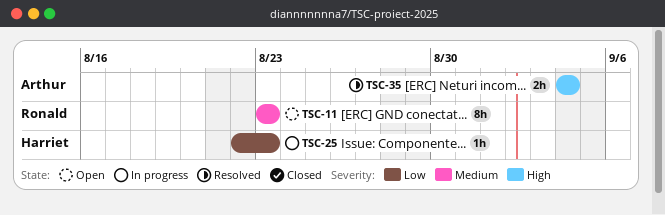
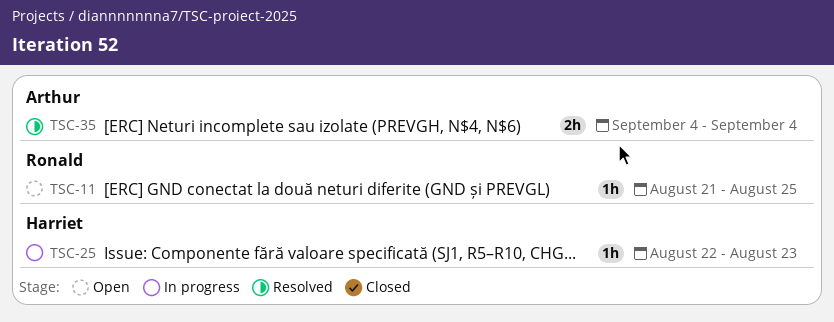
TSC-11, estimate: 8h -> 1h
TSC-11, start: Aug 23 -> Aug 21
TSC-11, due: Aug 23 -> Aug 25

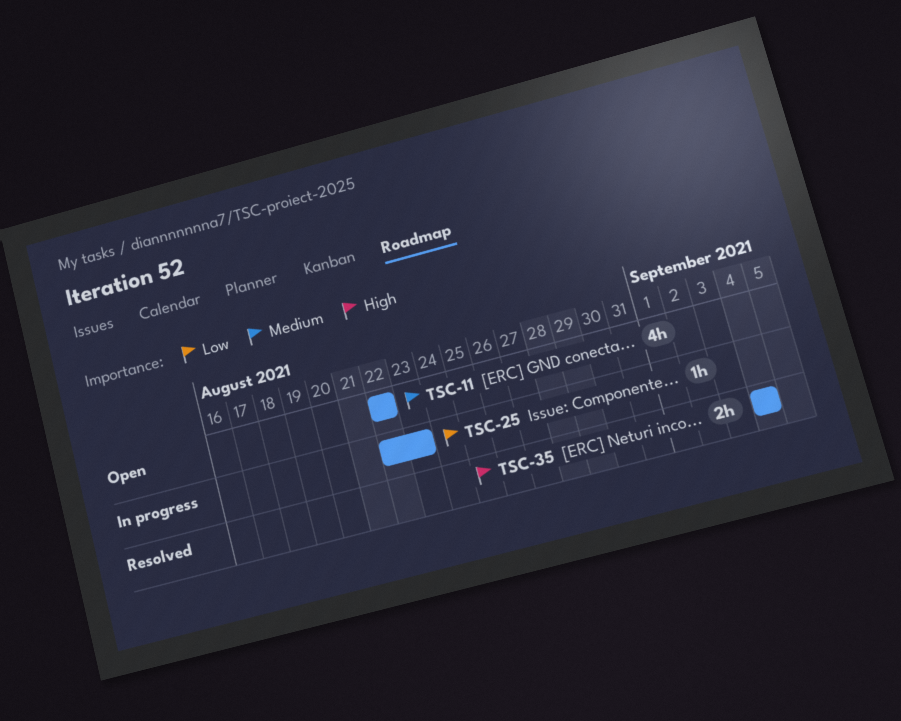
TSC-11, estimate: 1h -> 4h
TSC-11, start: Aug 21 -> Aug 22
TSC-11, due: Aug 25 -> Aug 22

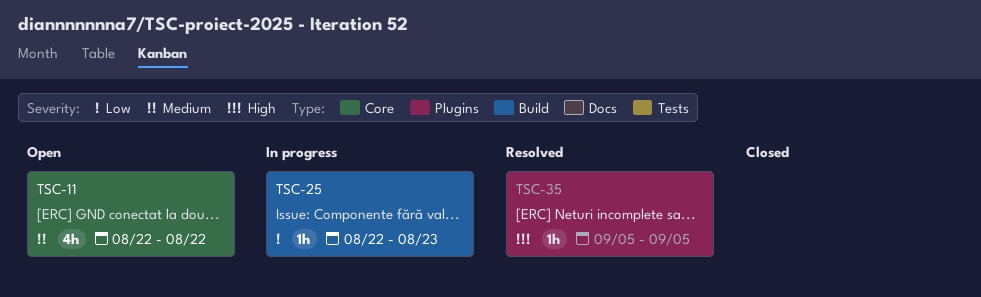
TSC-35, estimate: 2h -> 1h
TSC-35, start: Sep 4 -> Sep 5
TSC-35, due: Sep 4 -> Sep 5

